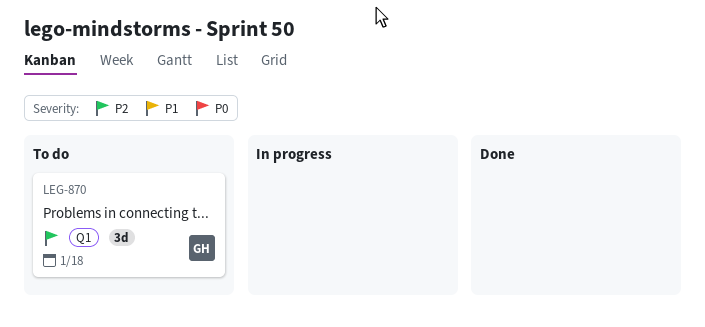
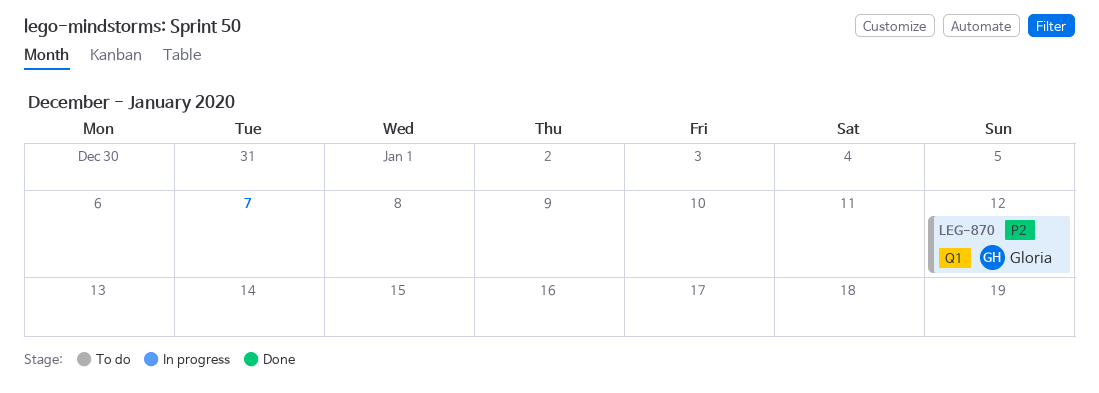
LEG-870, due: Jan 18 -> Jan 12

